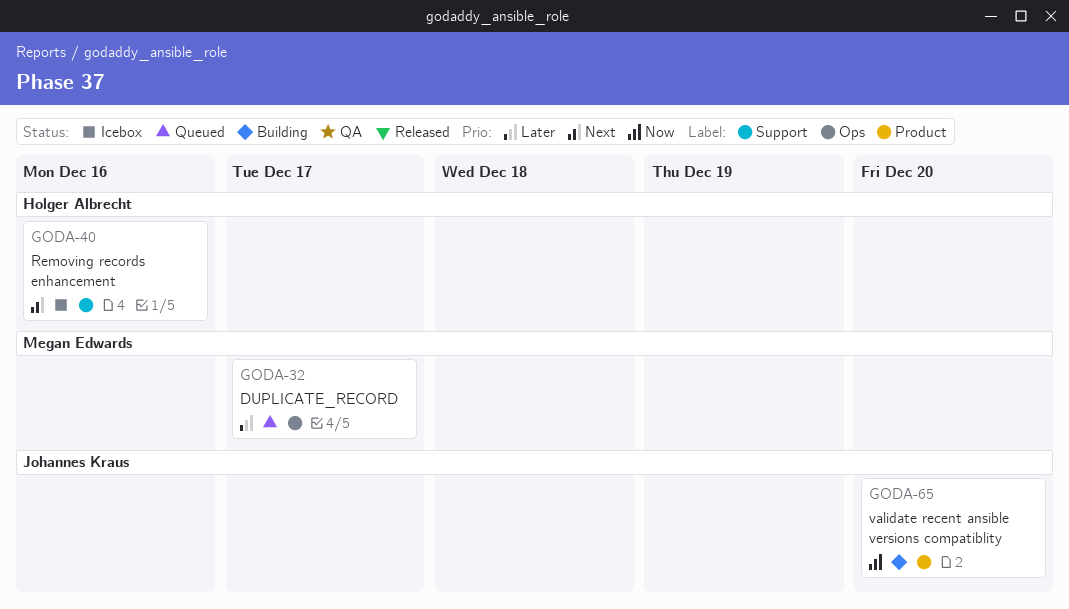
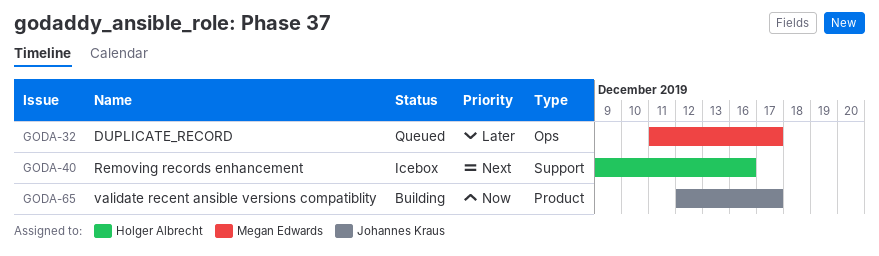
GODA-65, due: Dec 20 -> Dec 17

